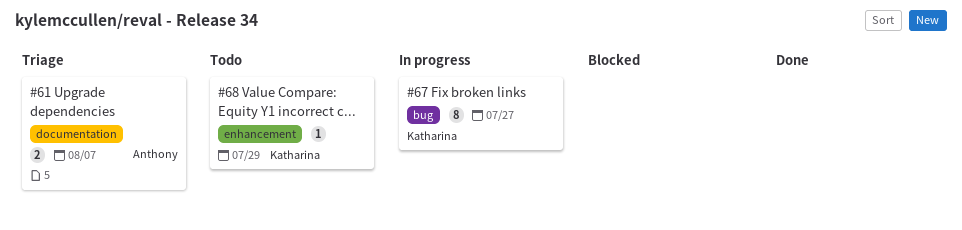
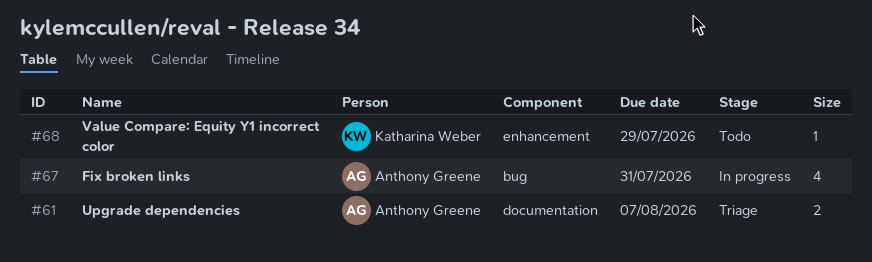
#67, owner: Katharina Weber -> Anthony Greene
#67, estimate: 8 -> 4
#67, due: Jul 27 -> Jul 31

